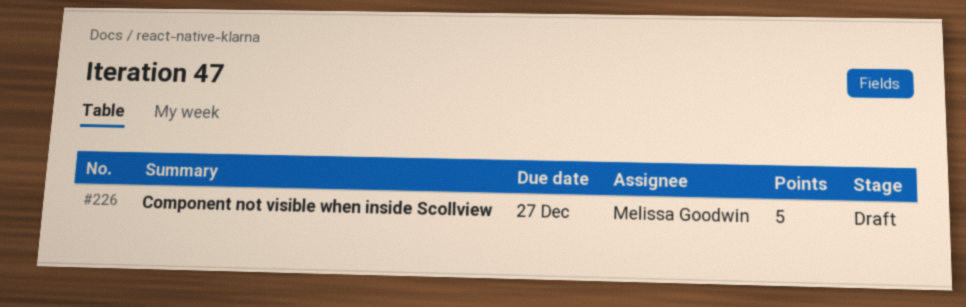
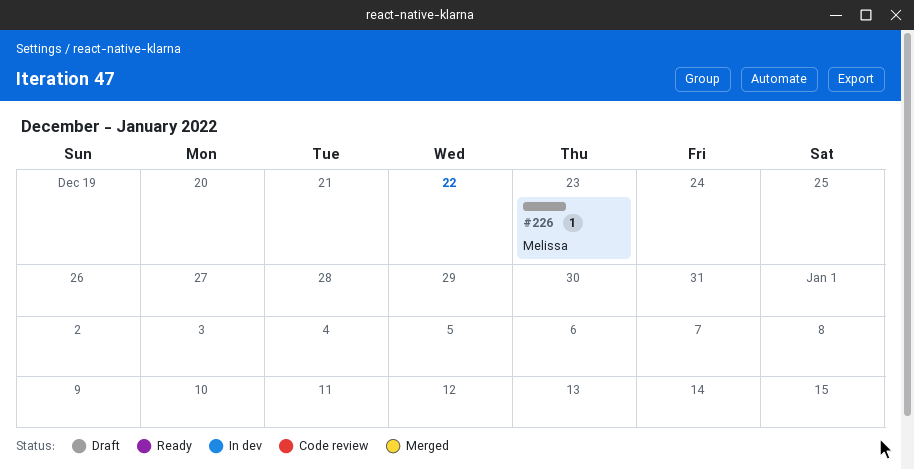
#226, estimate: 5 -> 1
#226, due: Dec 27 -> Dec 23

